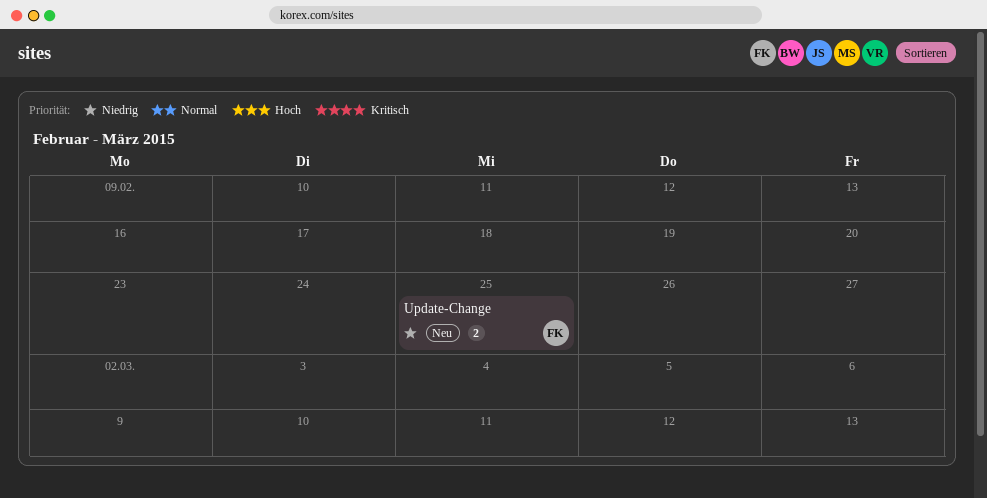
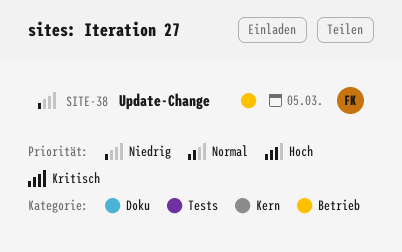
Update-Change, due: Feb 25 -> Mar 5

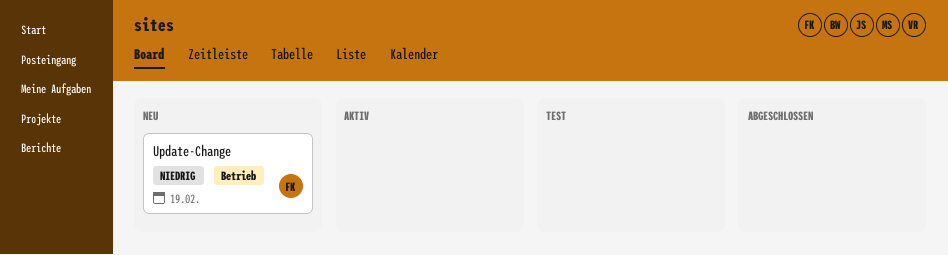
Update-Change, due: Mar 5 -> Feb 19

